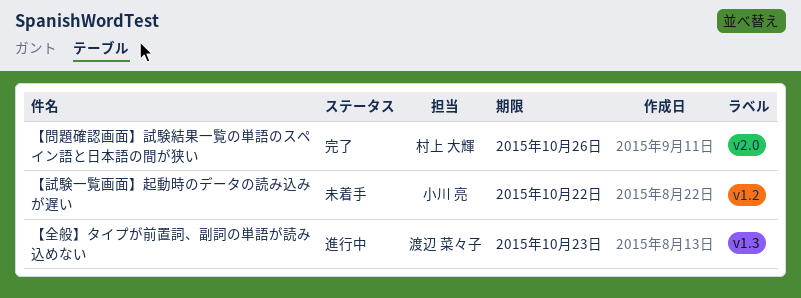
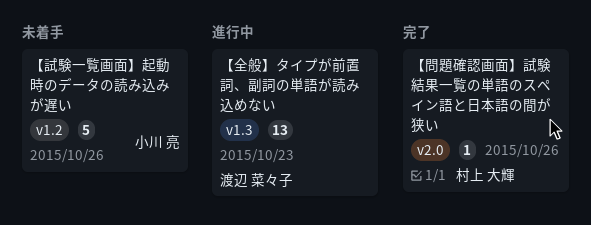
【試験一覧画面】起動時のデータの読み込みが遅い, due: Oct 22 -> Oct 26

